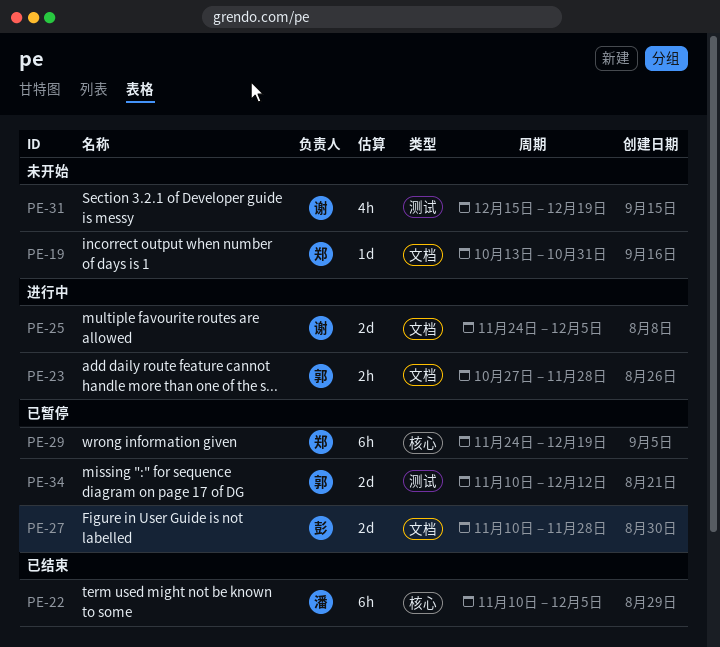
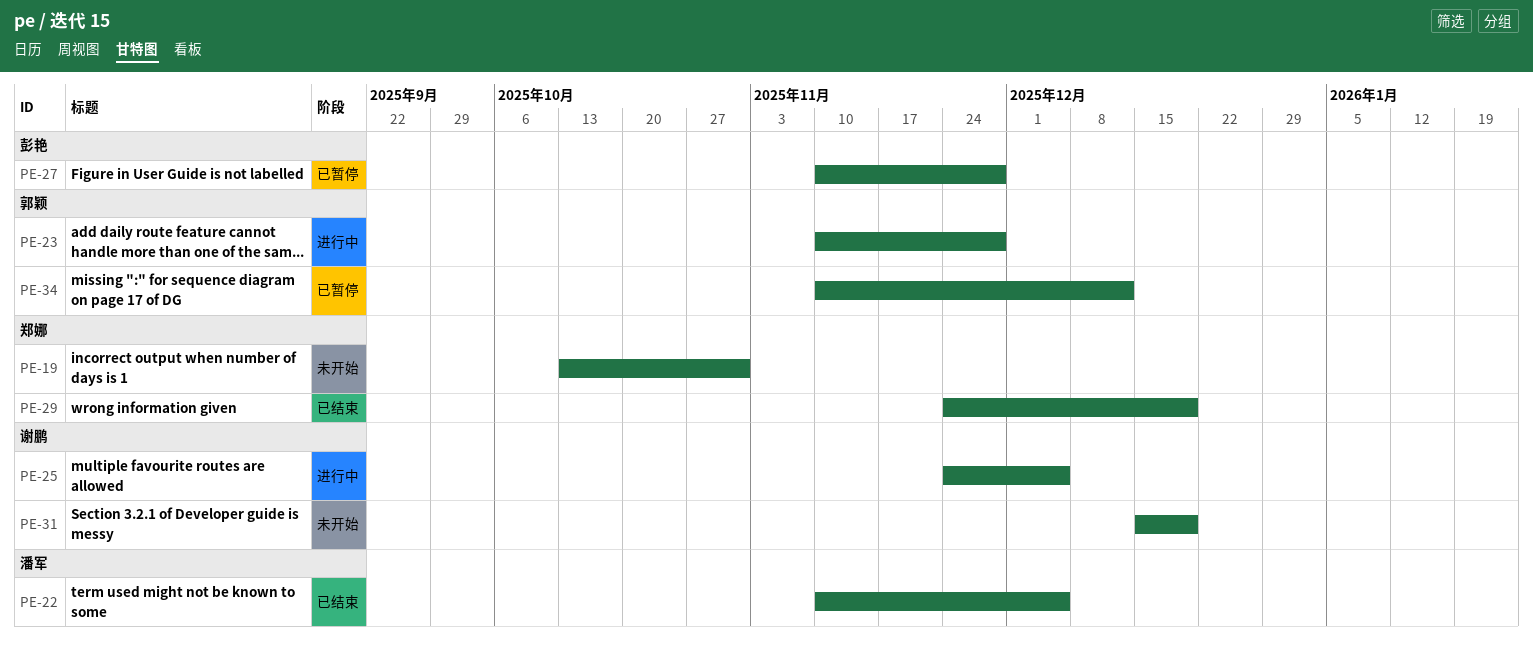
PE-23, start: Oct 27 -> Nov 10
PE-29, status: 已暂停 -> 已结束

